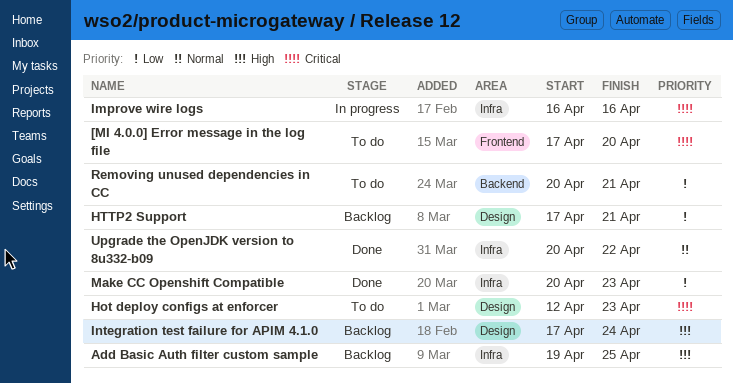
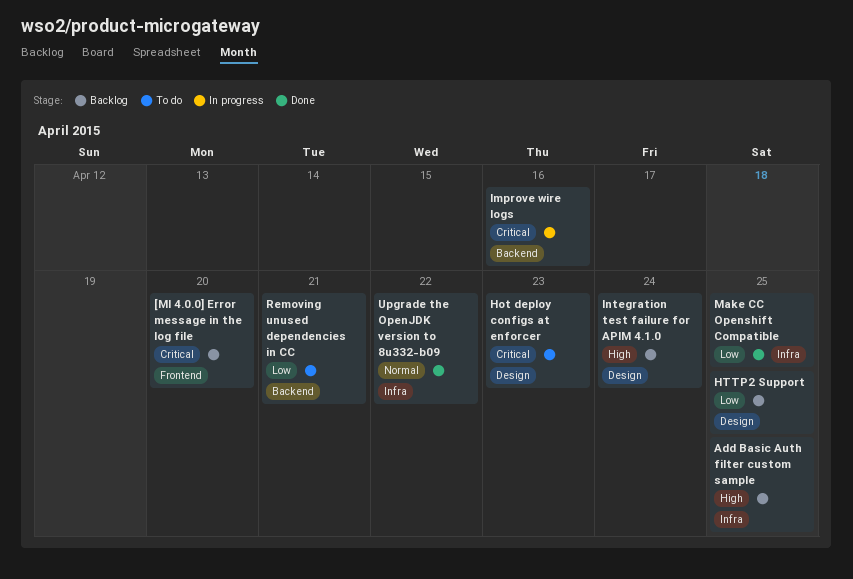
[MI 4.0.0] Error message in the log file, status: To do -> Backlog
HTTP2 Support, due: Apr 21 -> Apr 25
Improve wire logs, label: Infra -> Backend
Make CC Openshift Compatible, due: Apr 23 -> Apr 25

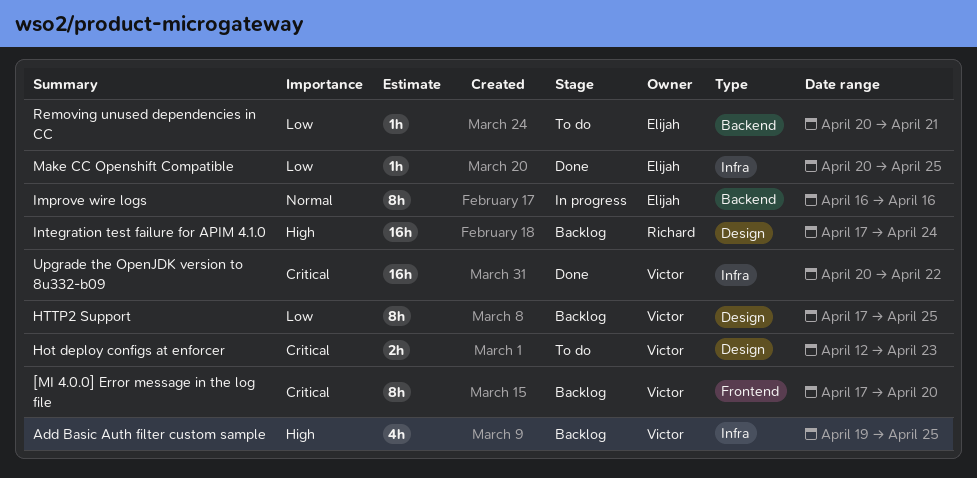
Improve wire logs, priority: Critical -> Normal
Upgrade the OpenJDK version to 8u332-b09, priority: Normal -> Critical

